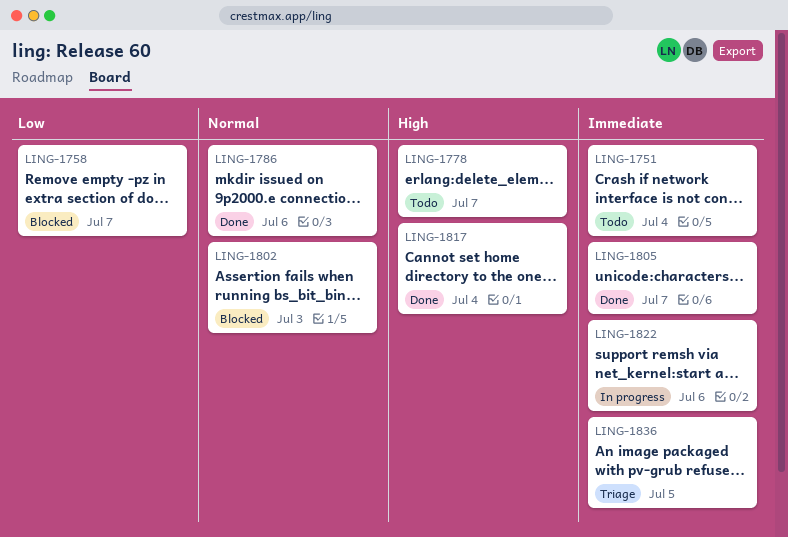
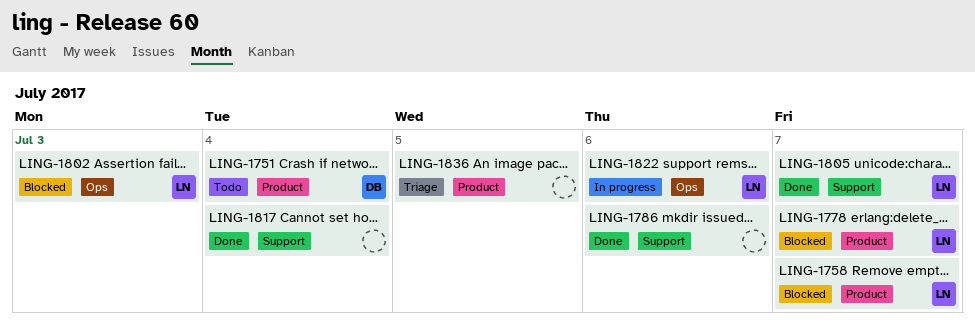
LING-1778, status: Todo -> Blocked

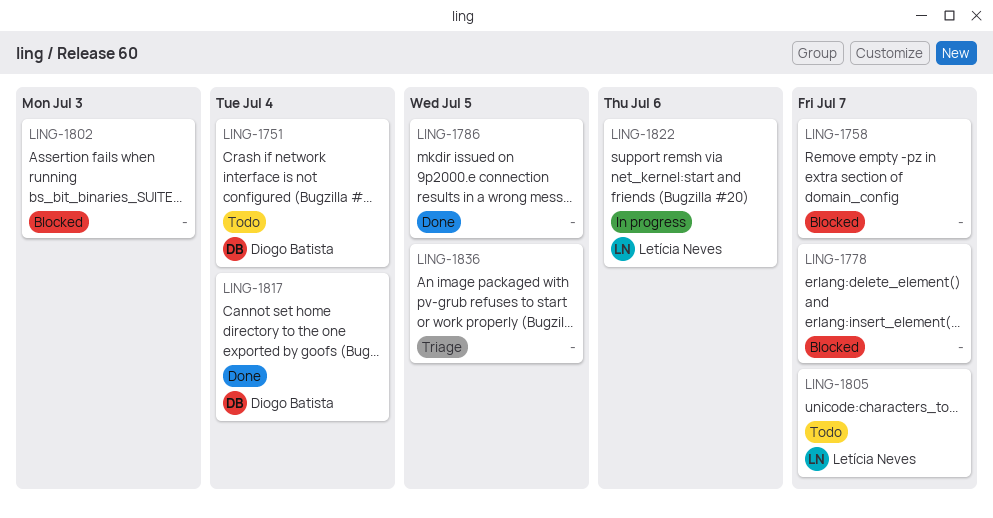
LING-1758, owner: Letícia Neves -> none
LING-1778, owner: Letícia Neves -> none
LING-1786, due: Jul 6 -> Jul 5
LING-1802, owner: Letícia Neves -> none
LING-1805, status: Done -> Todo
LING-1817, owner: none -> Diogo Batista

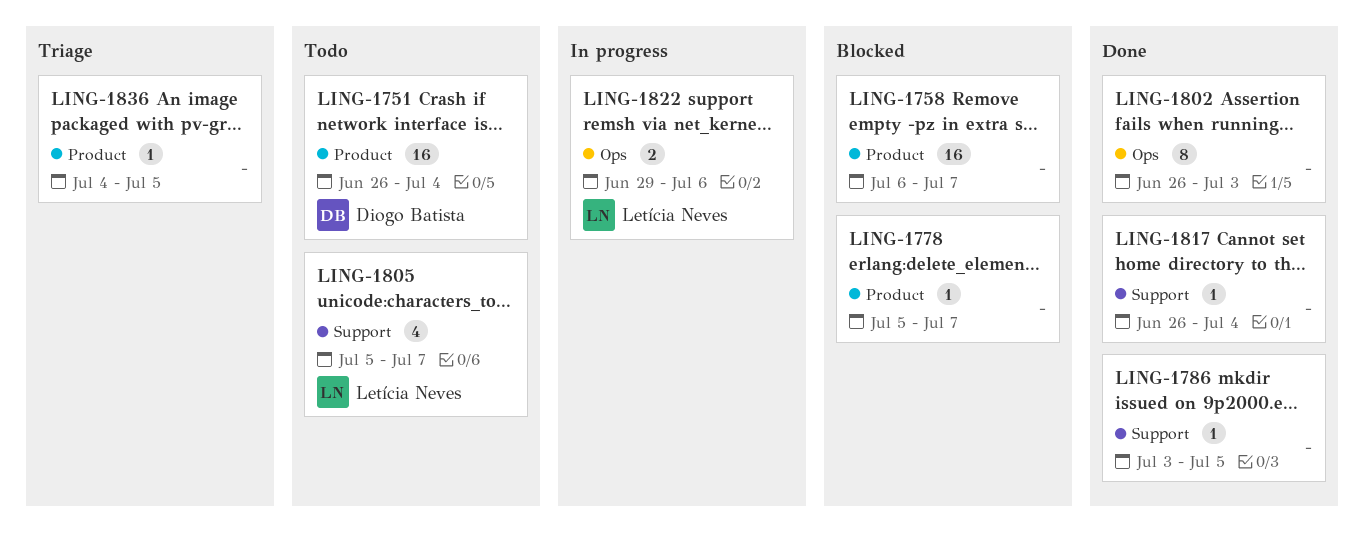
LING-1802, status: Blocked -> Done
LING-1817, owner: Diogo Batista -> none

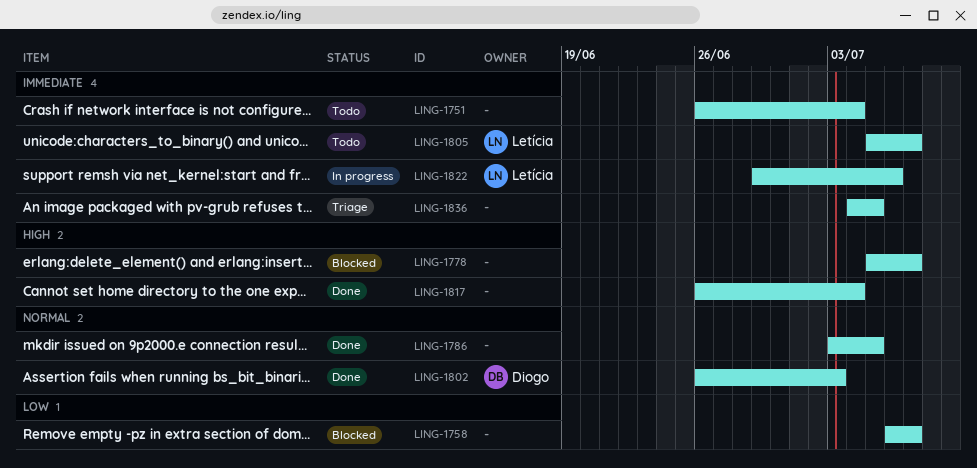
LING-1751, owner: Diogo Batista -> none
LING-1802, owner: none -> Diogo Batista

